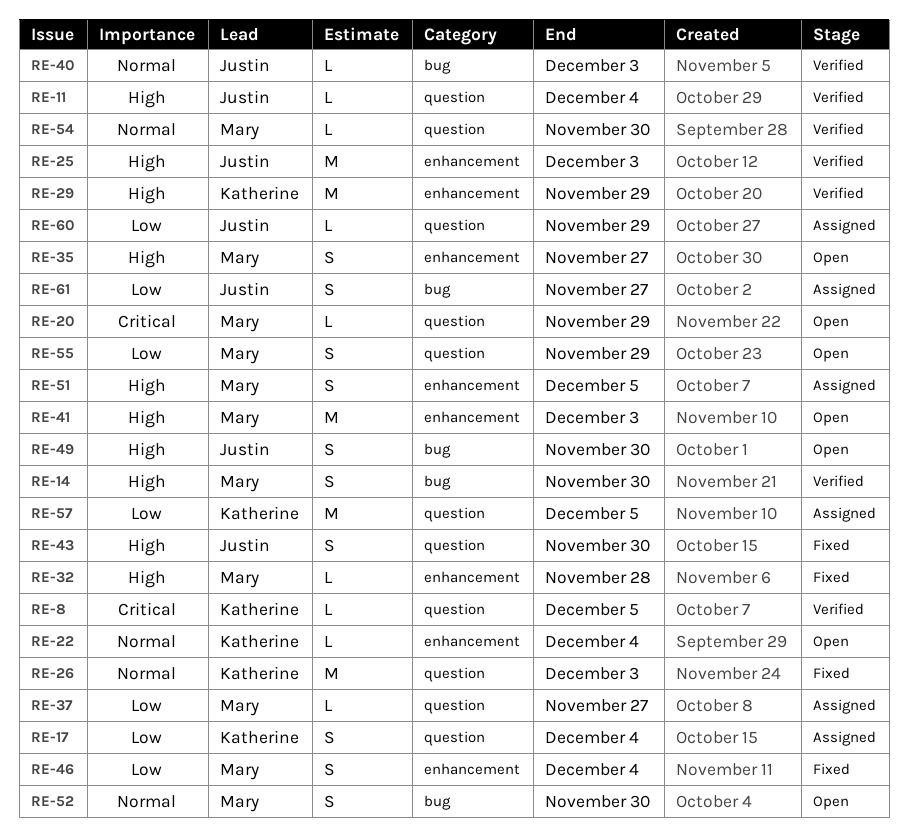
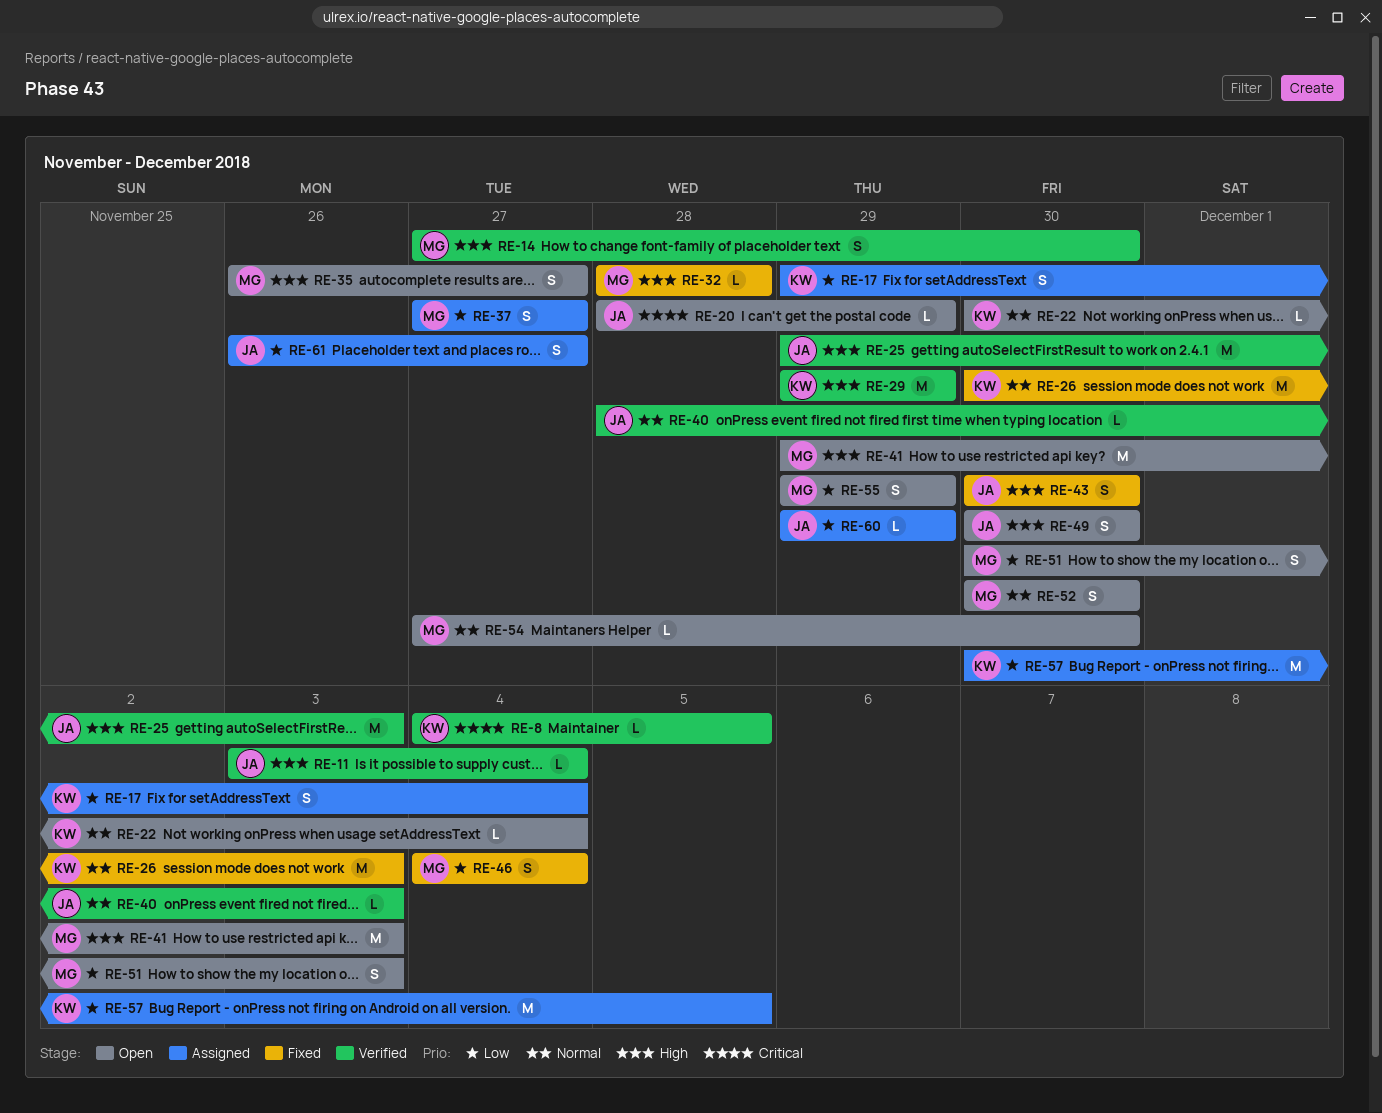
RE-20, owner: Mary -> Justin
RE-37, estimate: L -> S
RE-51, status: Assigned -> Open
RE-51, priority: High -> Low
RE-51, due: Dec 5 -> Dec 3
RE-54, status: Verified -> Open

